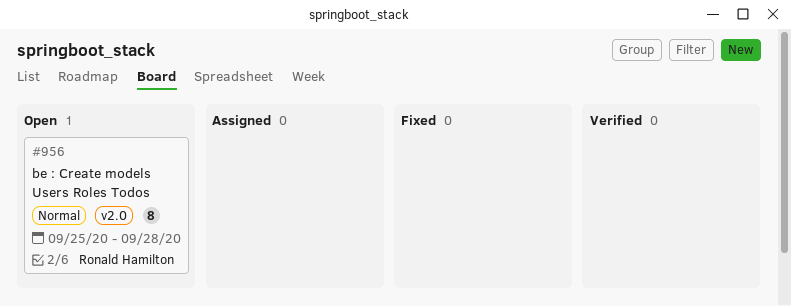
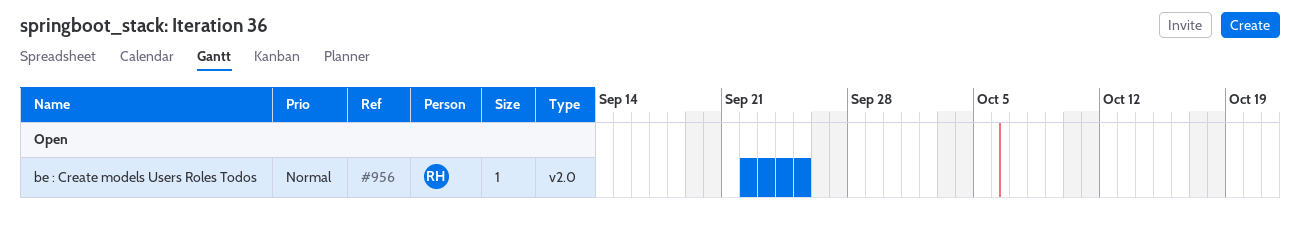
#956, estimate: 8 -> 1
#956, start: Sep 25 -> Sep 22
#956, due: Sep 28 -> Sep 25

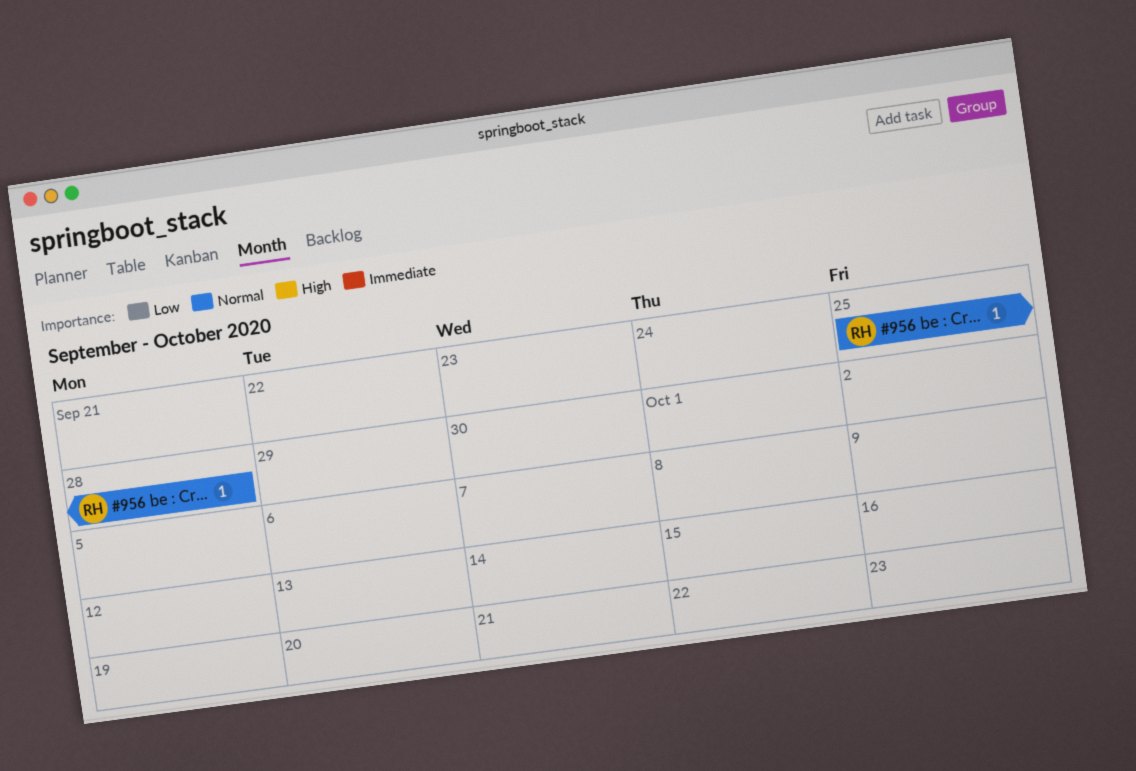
#956, start: Sep 22 -> Sep 25
#956, due: Sep 25 -> Sep 28

